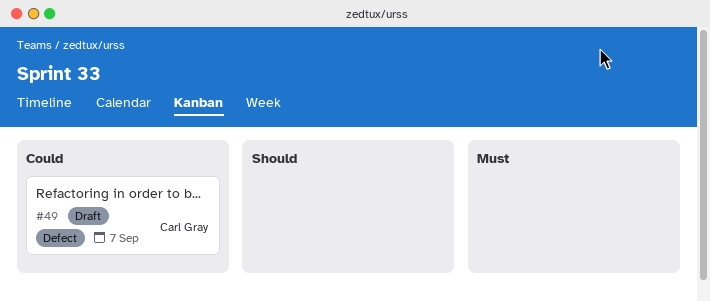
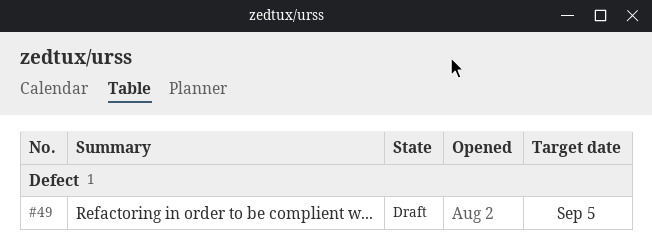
#49, due: Sep 7 -> Sep 5

